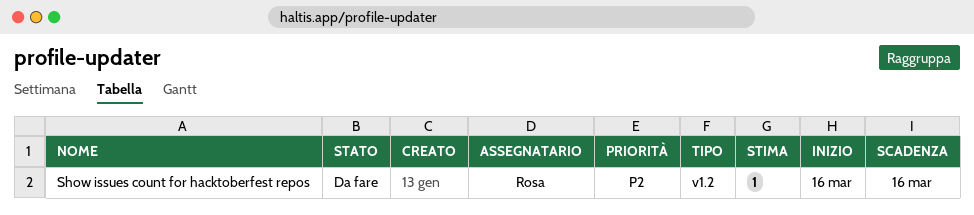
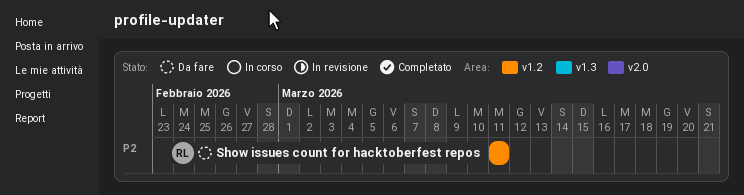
Show issues count for hacktoberfest repos, start: Mar 16 -> Mar 11
Show issues count for hacktoberfest repos, due: Mar 16 -> Mar 11

